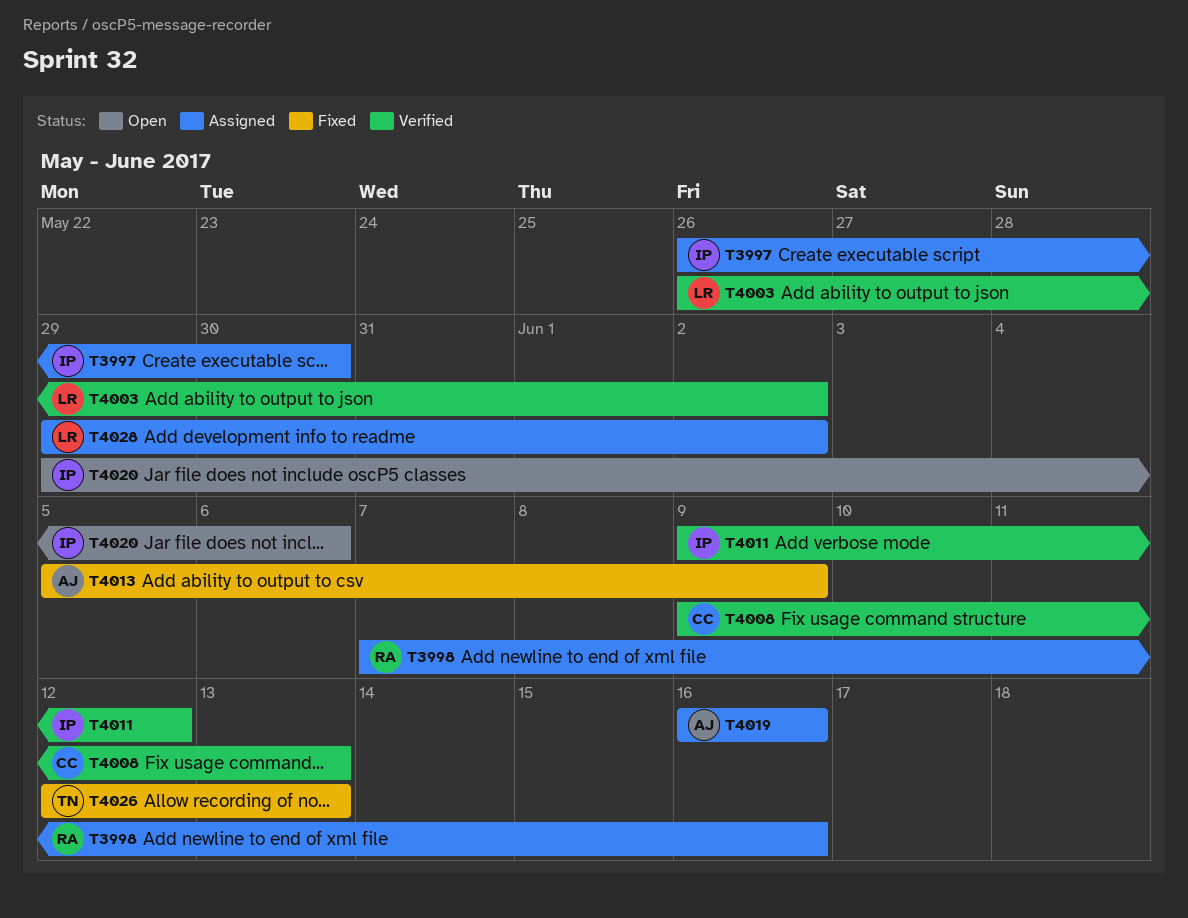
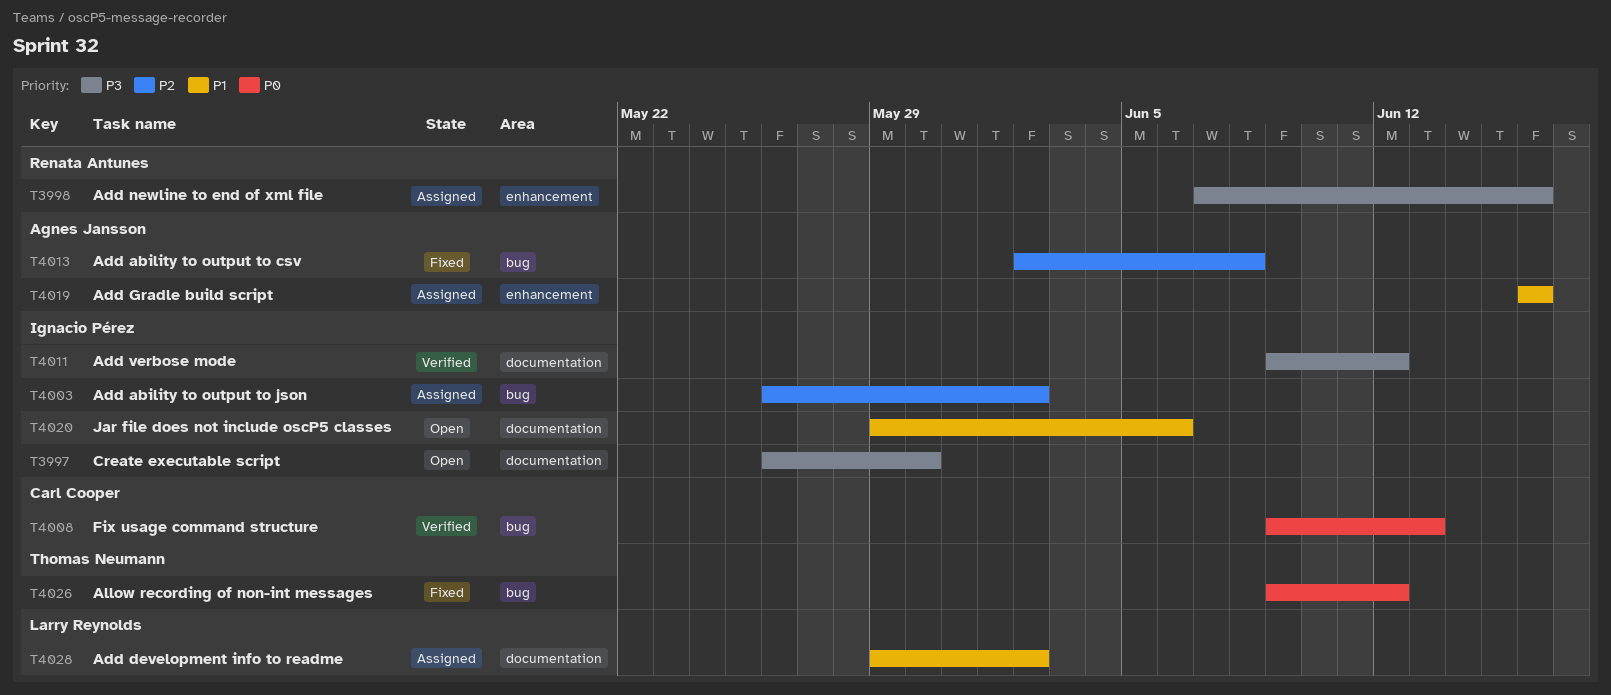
T3997, status: Assigned -> Open
T4003, status: Verified -> Assigned
T4003, owner: Larry Reynolds -> Ignacio Pérez
T4013, start: Jun 5 -> Jun 2
T4013, due: Jun 9 -> Jun 8
T4026, start: Jun 12 -> Jun 9
T4026, due: Jun 13 -> Jun 12

